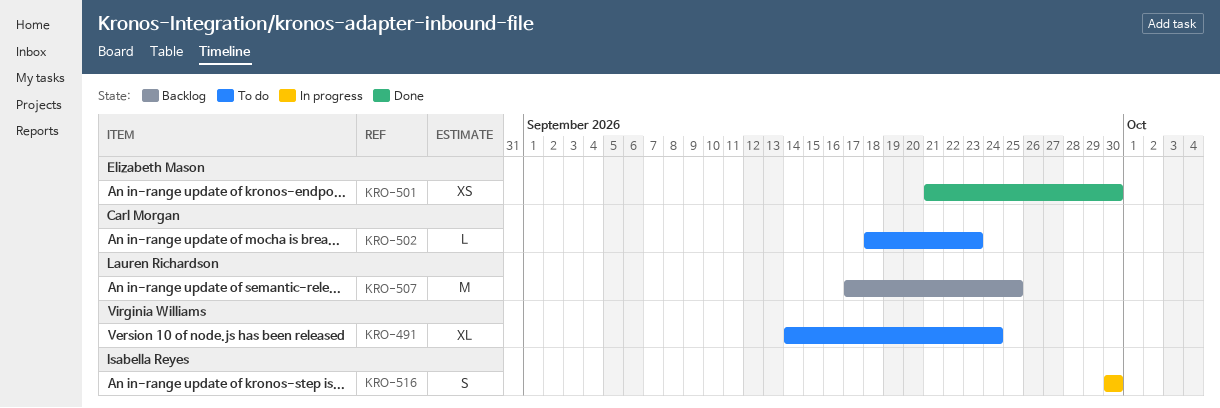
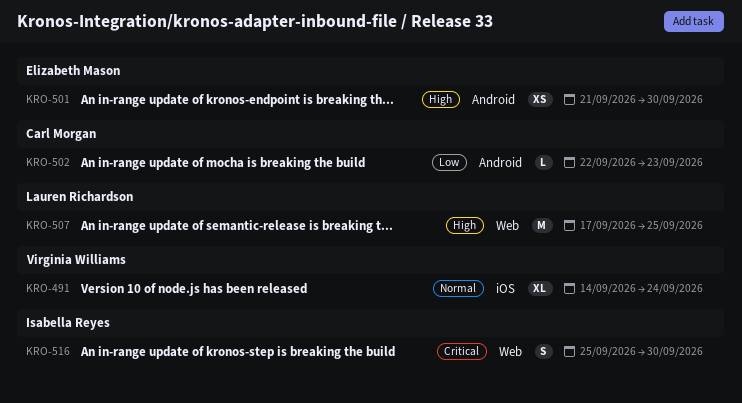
KRO-502, start: Sep 18 -> Sep 22
KRO-516, start: Sep 30 -> Sep 25

